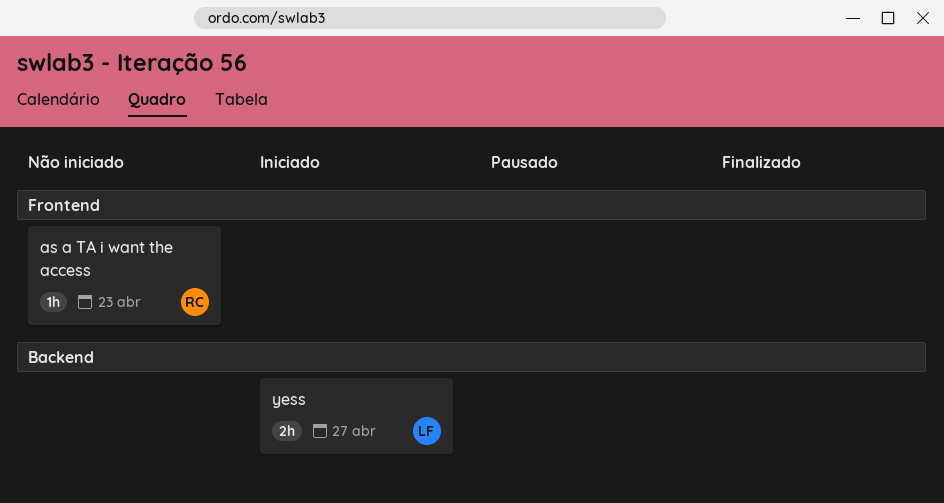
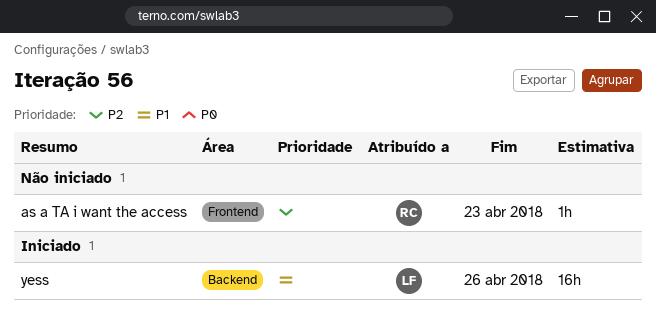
yess, estimate: 2h -> 16h
yess, due: Apr 27 -> Apr 26

